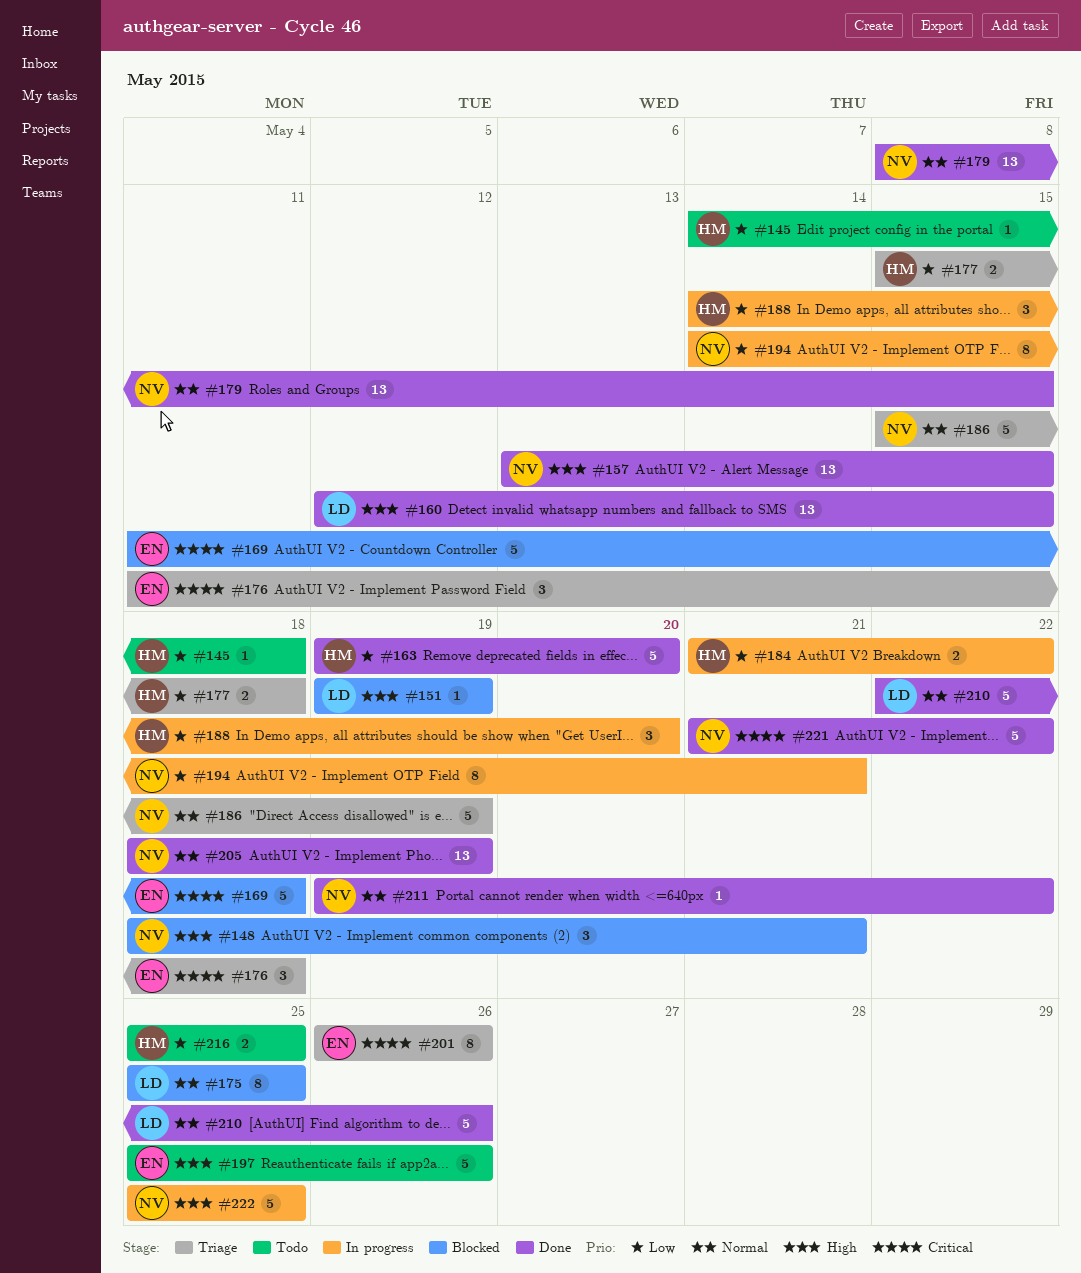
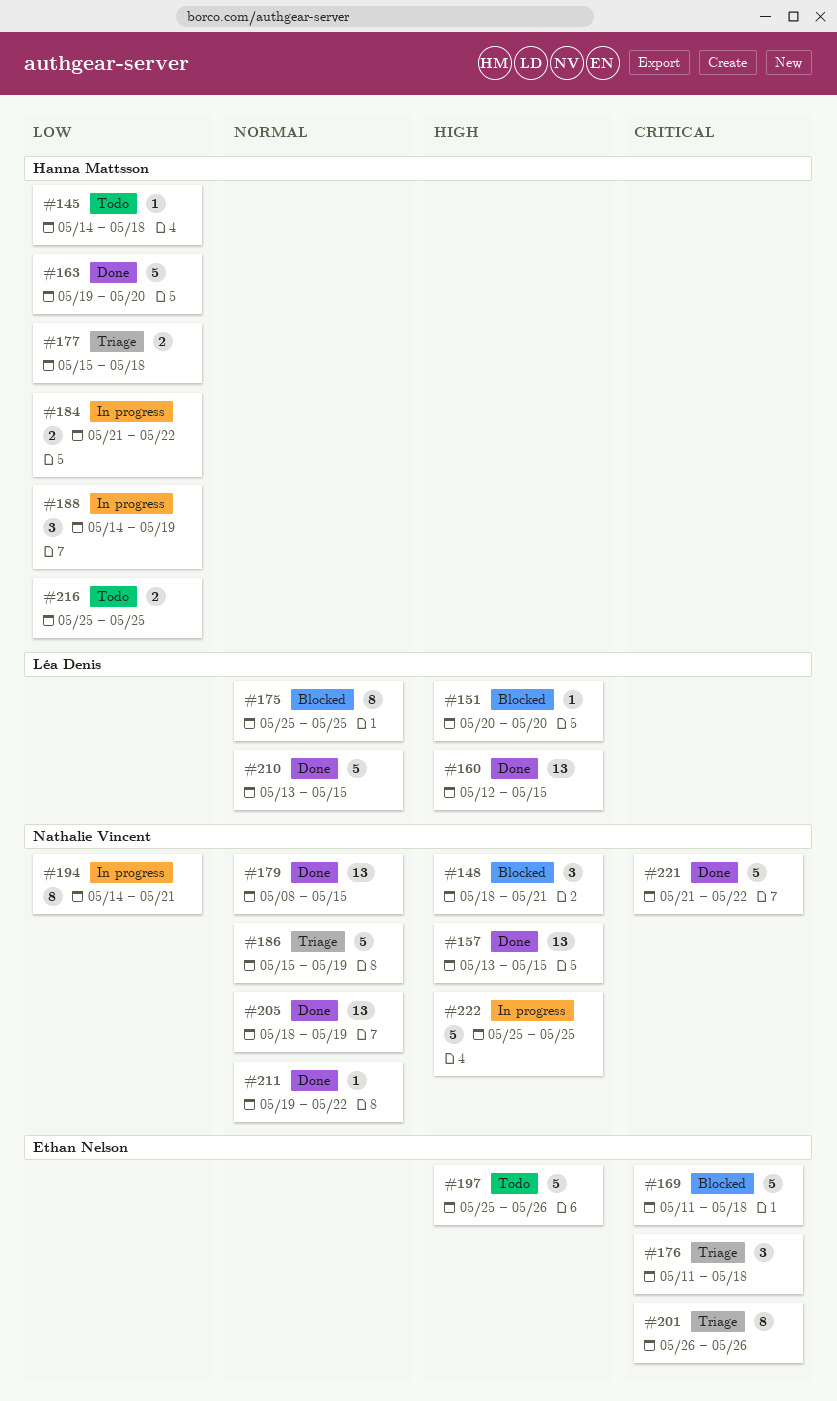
#151, start: May 19 -> May 20
#151, due: May 19 -> May 20
#188, due: May 20 -> May 19
#210, start: May 22 -> May 13
#210, due: May 26 -> May 15

